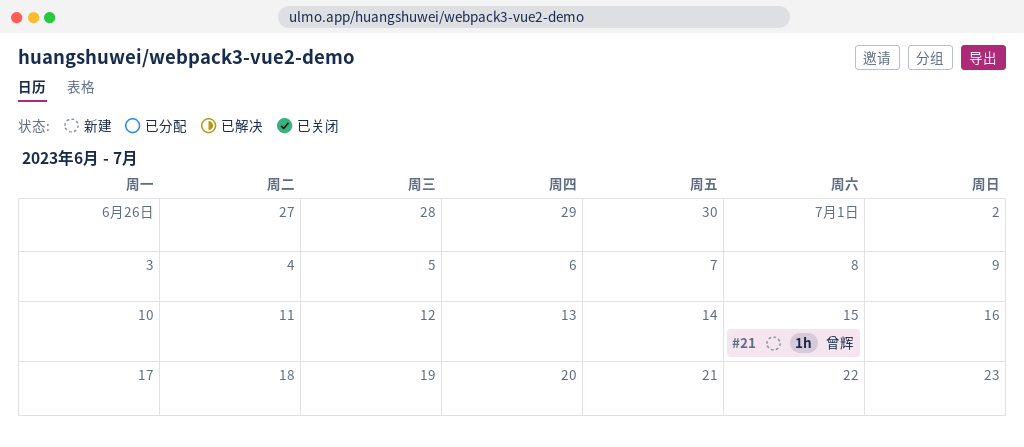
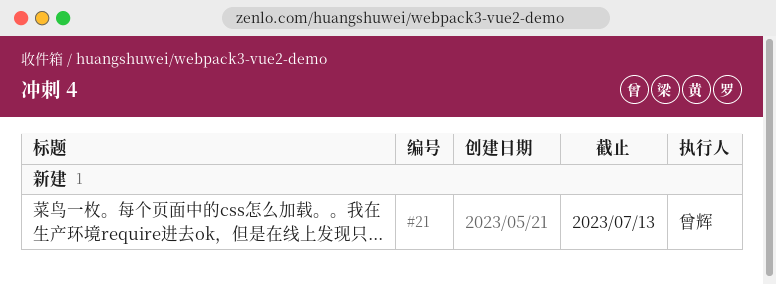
#21, due: Jul 15 -> Jul 13

